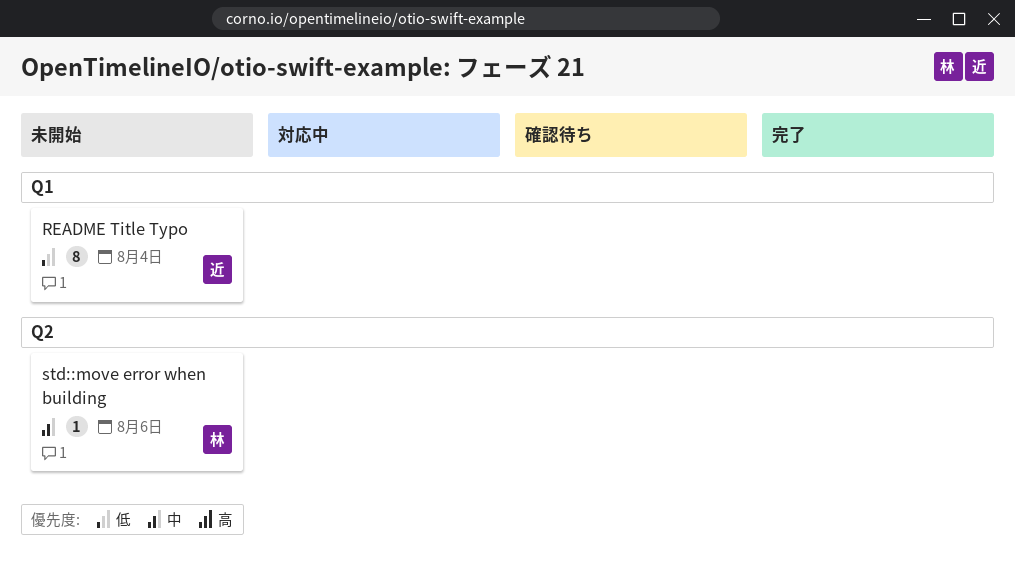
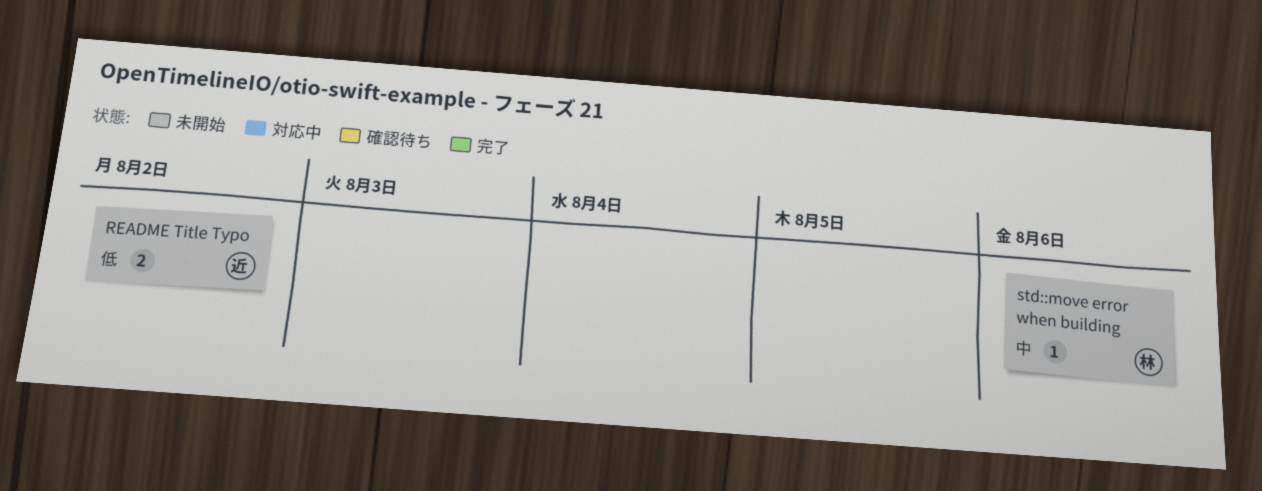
README Title Typo, estimate: 8 -> 2
README Title Typo, due: Aug 4 -> Aug 2

